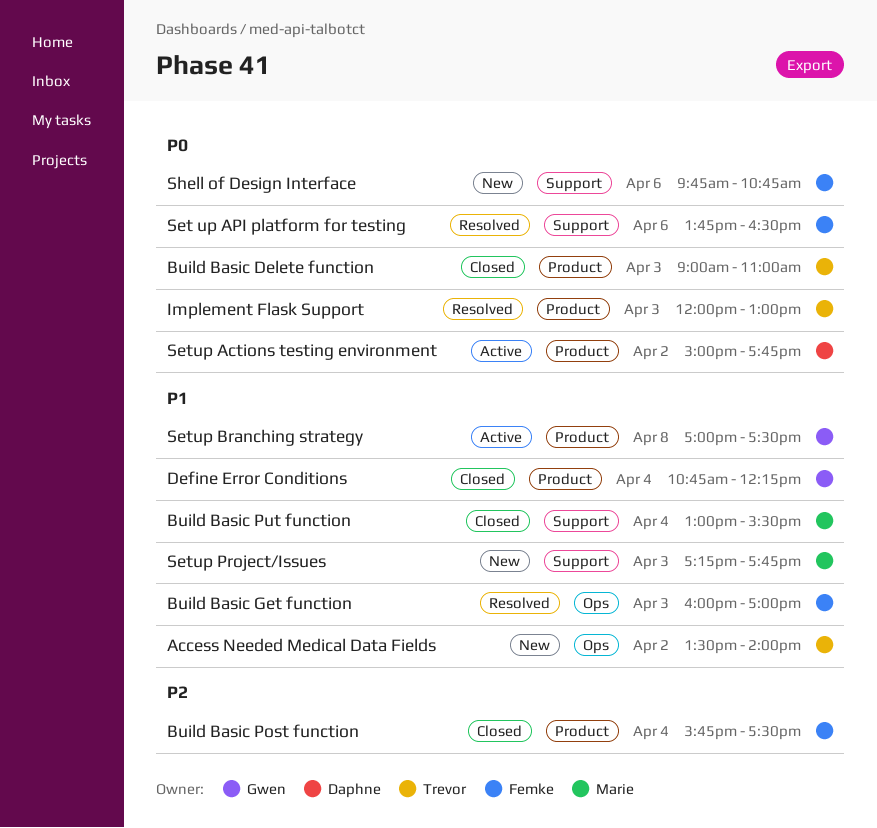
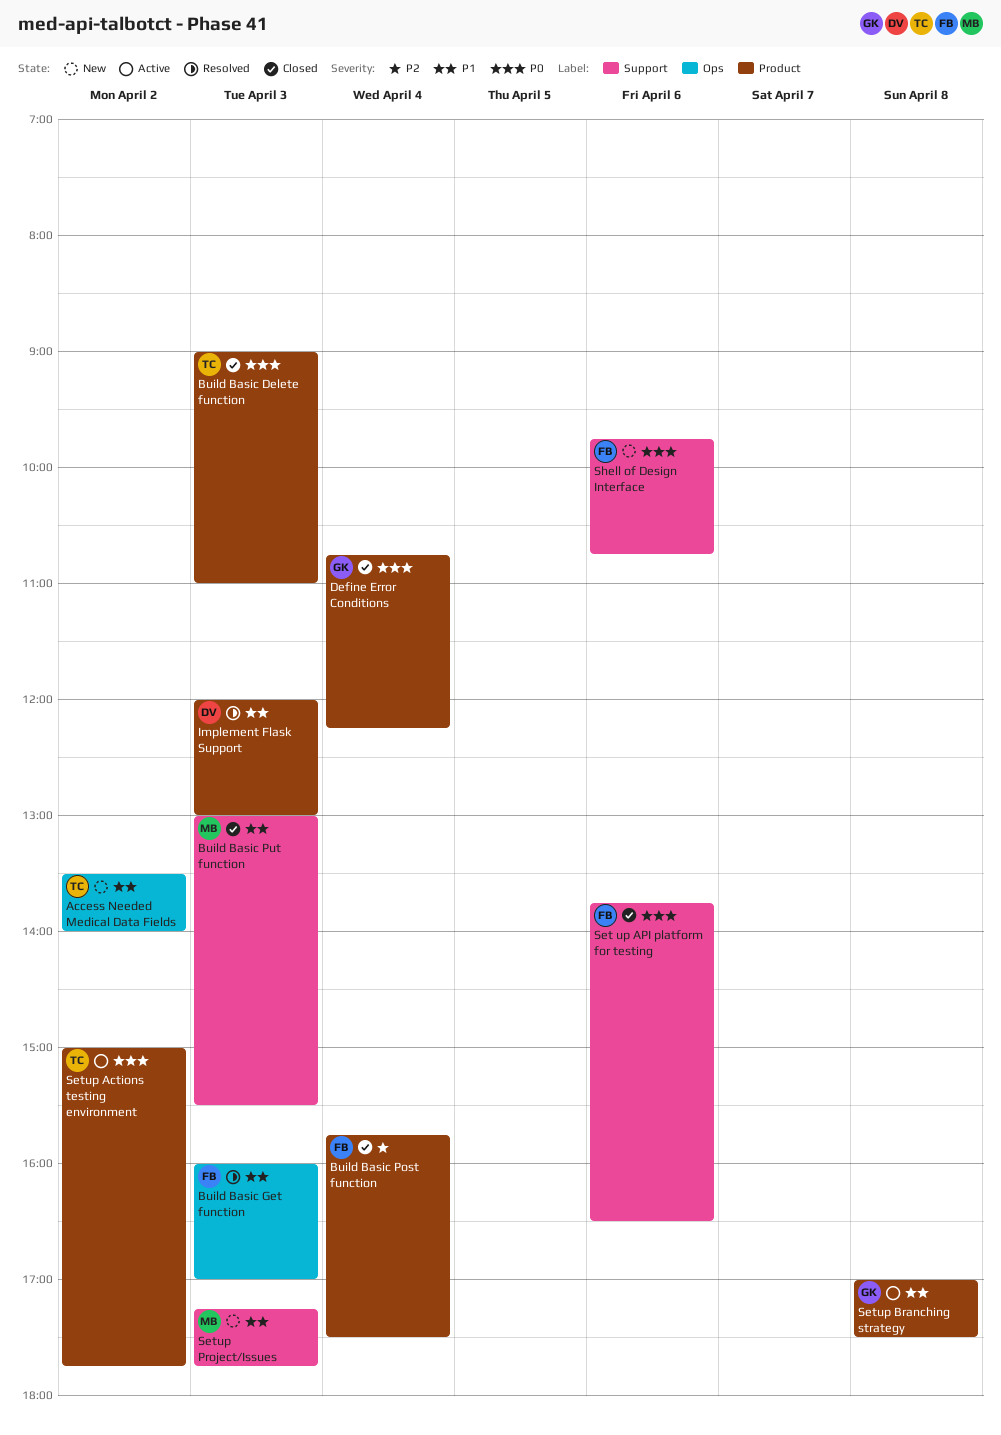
Build Basic Put function, day: Apr 4 -> Apr 3
Define Error Conditions, priority: P1 -> P0
Implement Flask Support, owner: Trevor -> Daphne
Implement Flask Support, priority: P0 -> P1
Set up API platform for testing, status: Resolved -> Closed
Setup Actions testing environment, owner: Daphne -> Trevor

